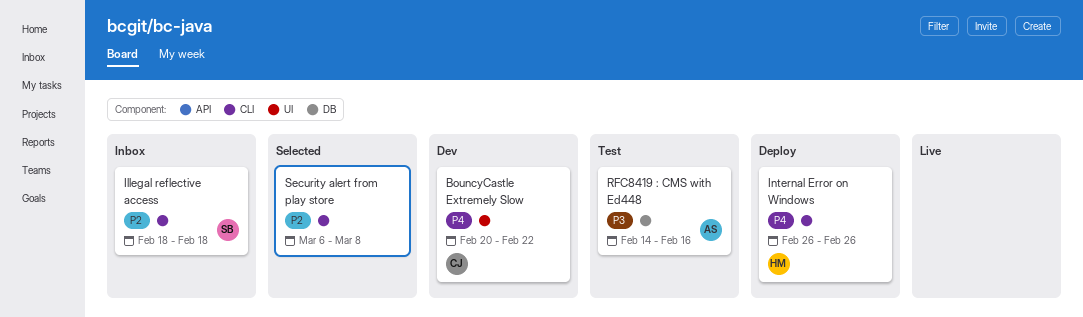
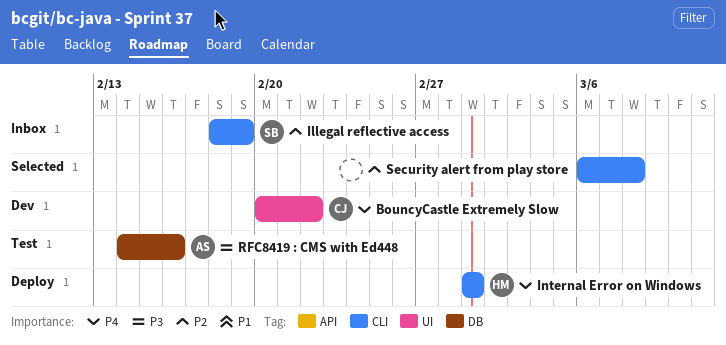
Illegal reflective access, due: Feb 18 -> Feb 19
Internal Error on Windows, start: Feb 26 -> Mar 1
Internal Error on Windows, due: Feb 26 -> Mar 1

